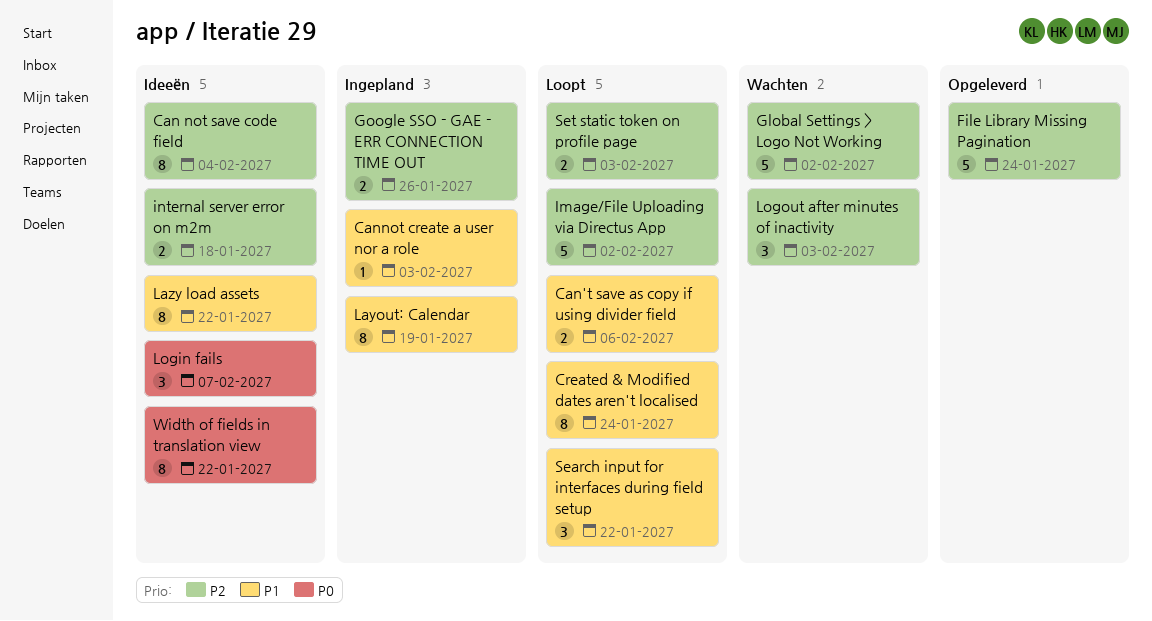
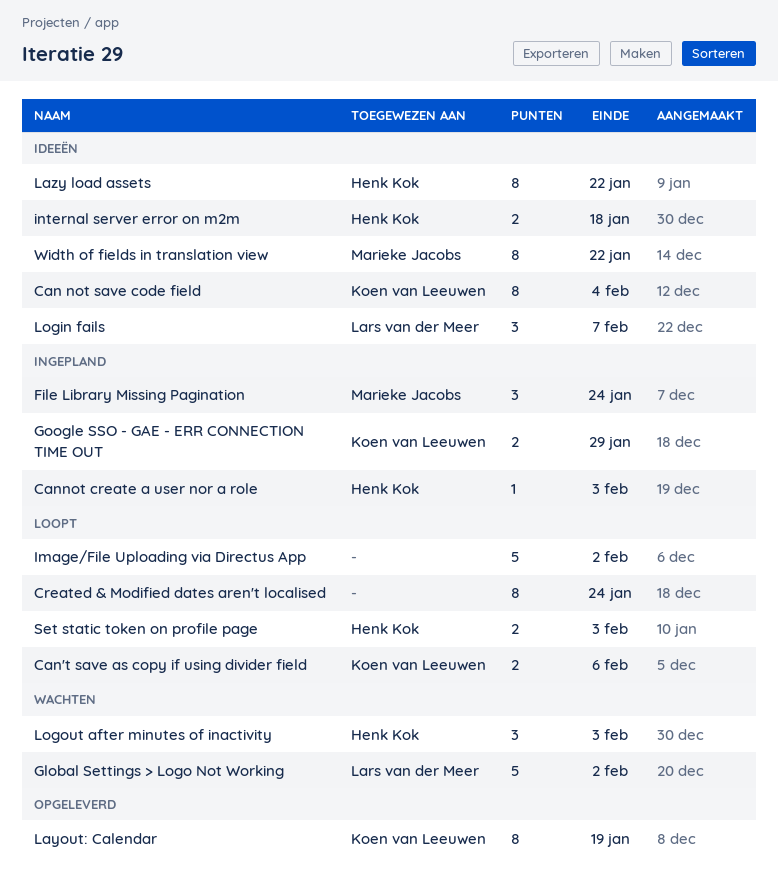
File Library Missing Pagination, status: Opgeleverd -> Ingepland
File Library Missing Pagination, estimate: 5 -> 3
Google SSO - GAE - ERR CONNECTION TIME OUT, due: Jan 26 -> Jan 29
Layout: Calendar, status: Ingepland -> Opgeleverd
Search input for interfaces during field setup: present -> none

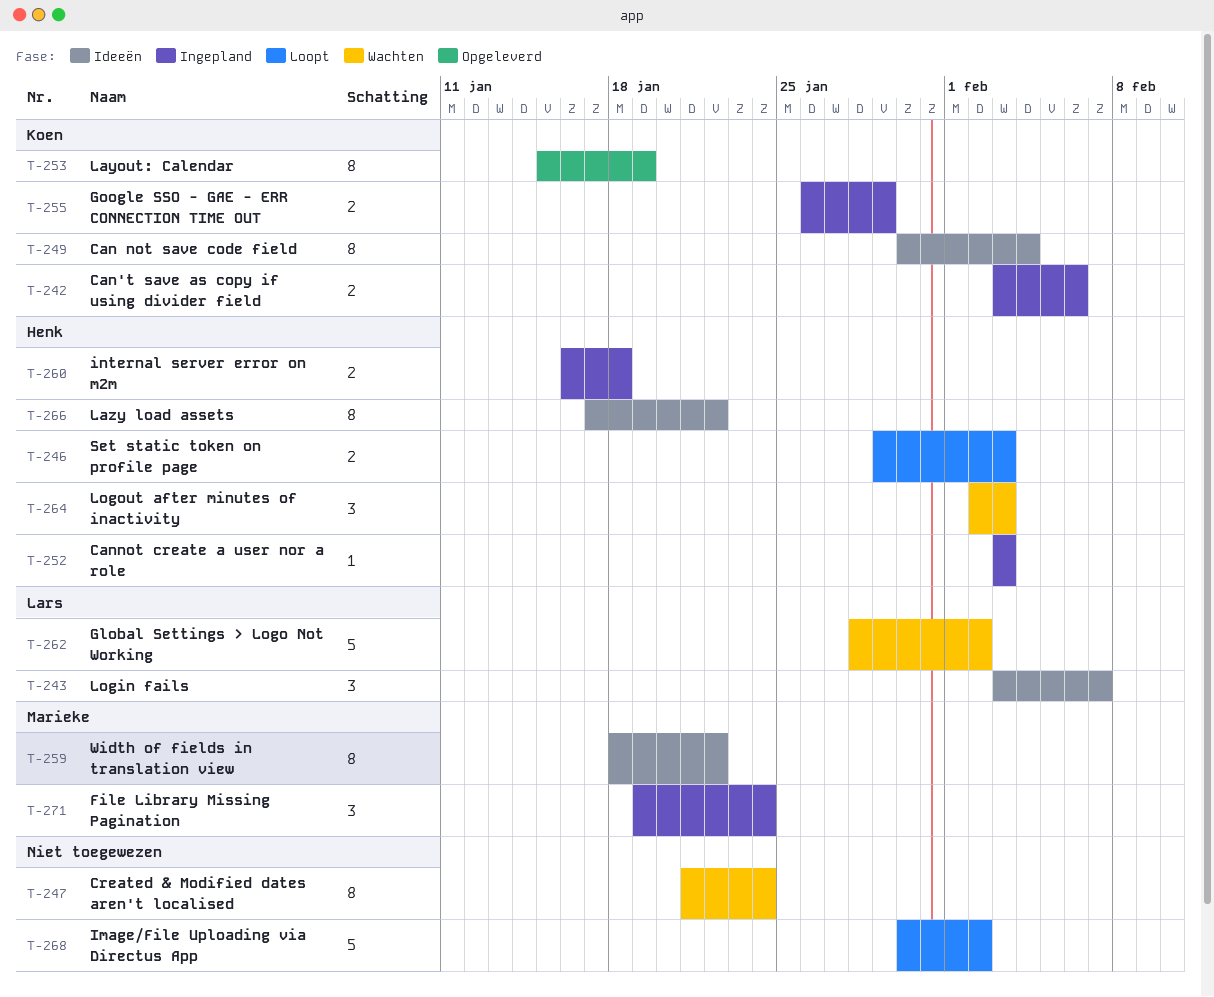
Can't save as copy if using divider field, status: Loopt -> Ingepland
Created & Modified dates aren't localised, status: Loopt -> Wachten
internal server error on m2m, status: Ideeën -> Ingepland

